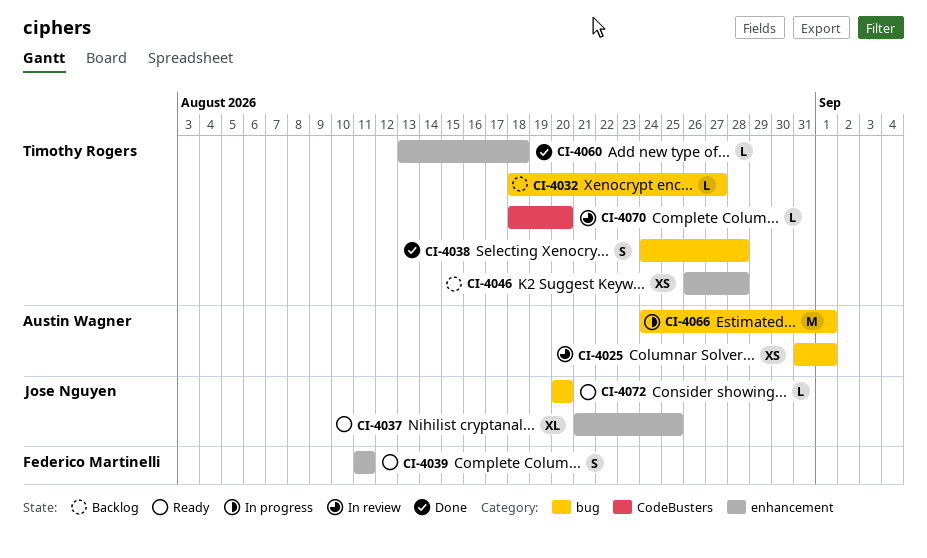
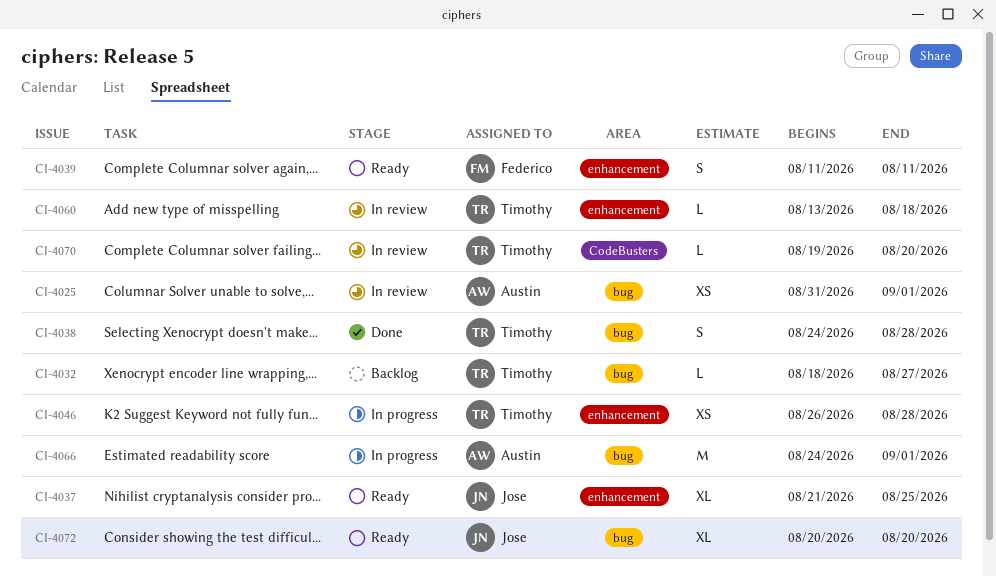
CI-4046, status: Backlog -> In progress
CI-4060, status: Done -> In review
CI-4070, start: Aug 18 -> Aug 19
CI-4072, estimate: L -> XL

